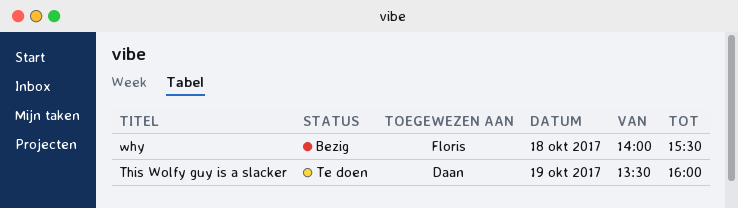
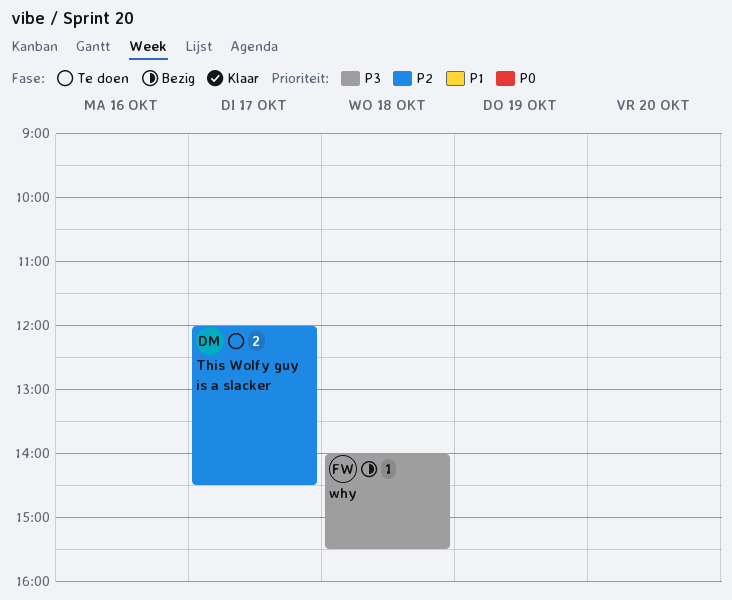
This Wolfy guy is a slacker, day: Oct 19 -> Oct 17
This Wolfy guy is a slacker, begins: 13:30 -> 12:00
This Wolfy guy is a slacker, ends: 16:00 -> 14:30

